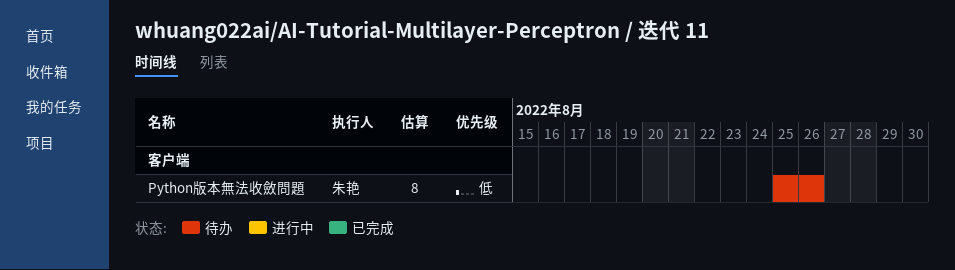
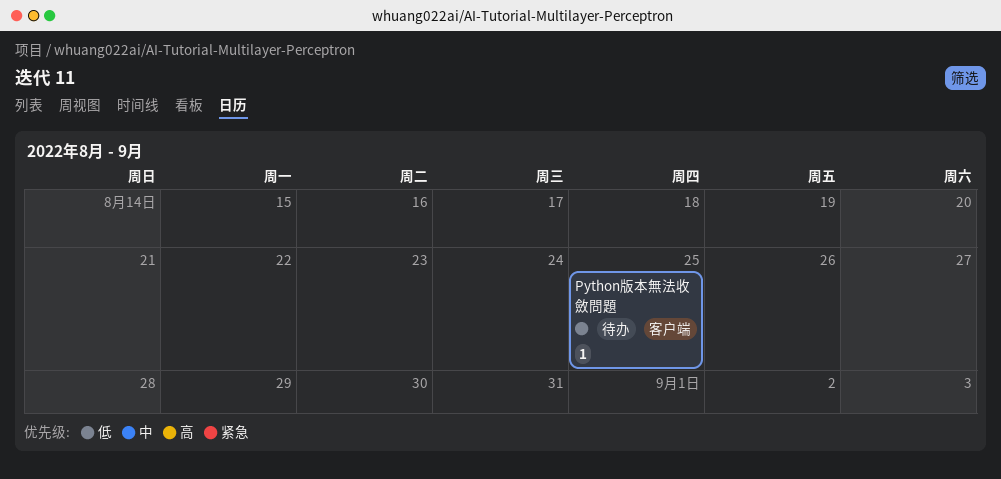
Python版本無法收斂問題, estimate: 8 -> 1
Python版本無法收斂問題, due: Aug 26 -> Aug 25

